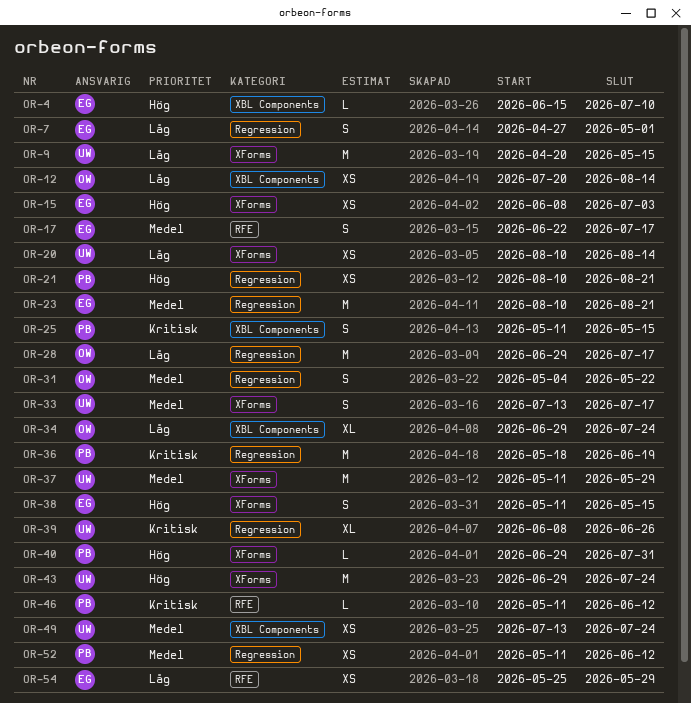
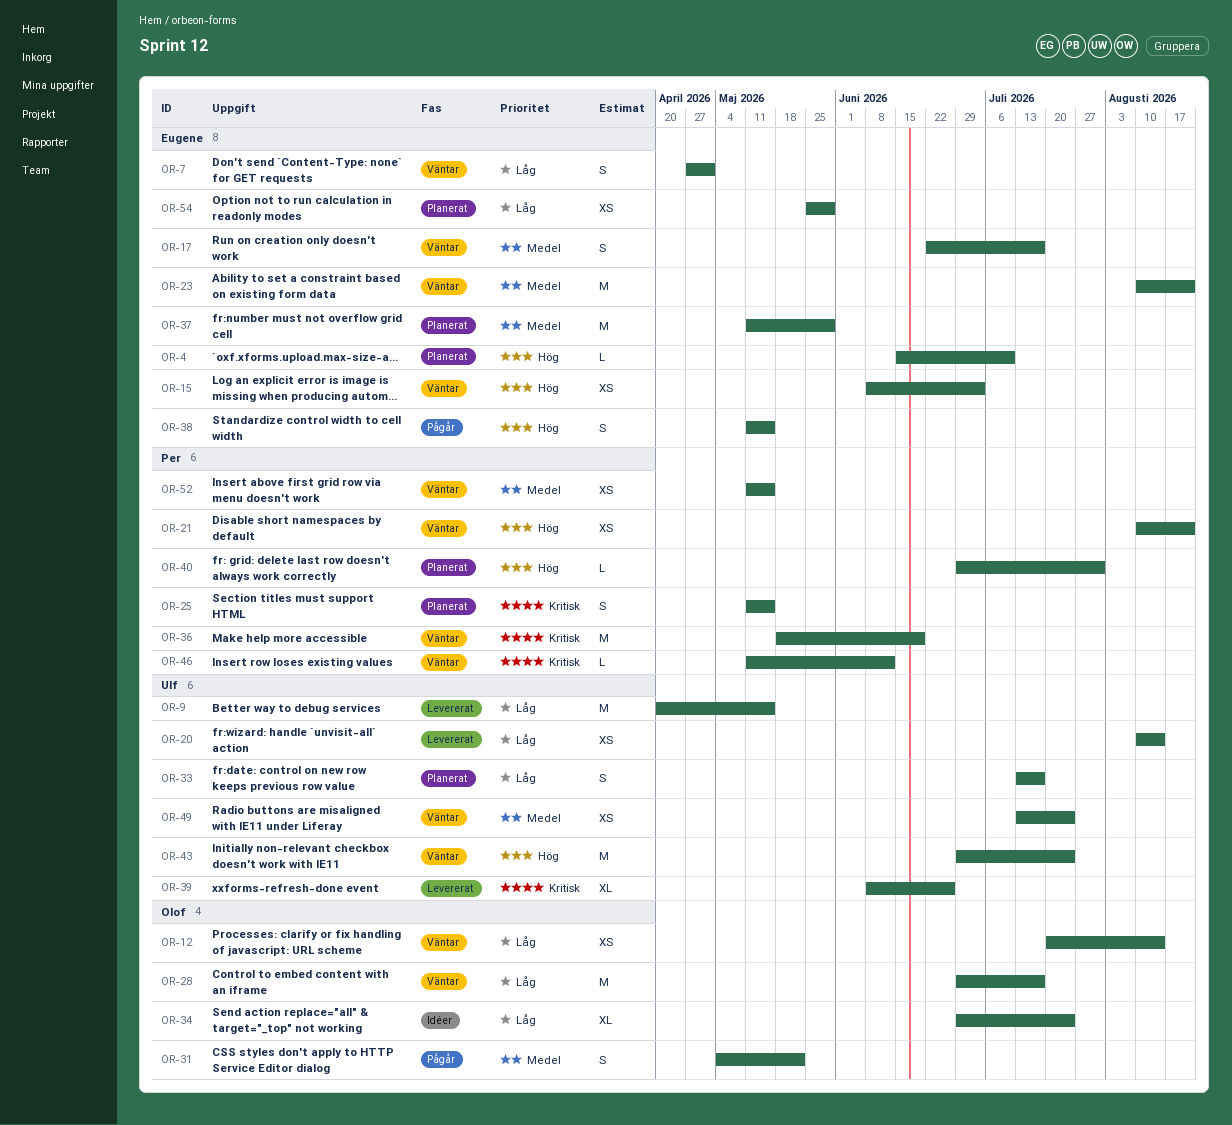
OR-33, priority: Medel -> Låg
OR-37, owner: Ulf -> Eugene
OR-52, due: Jun 12 -> May 15

